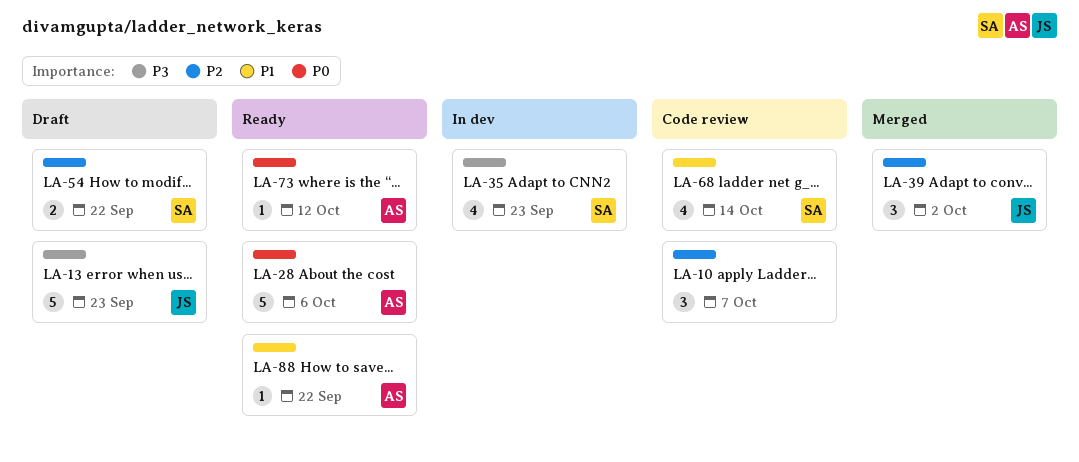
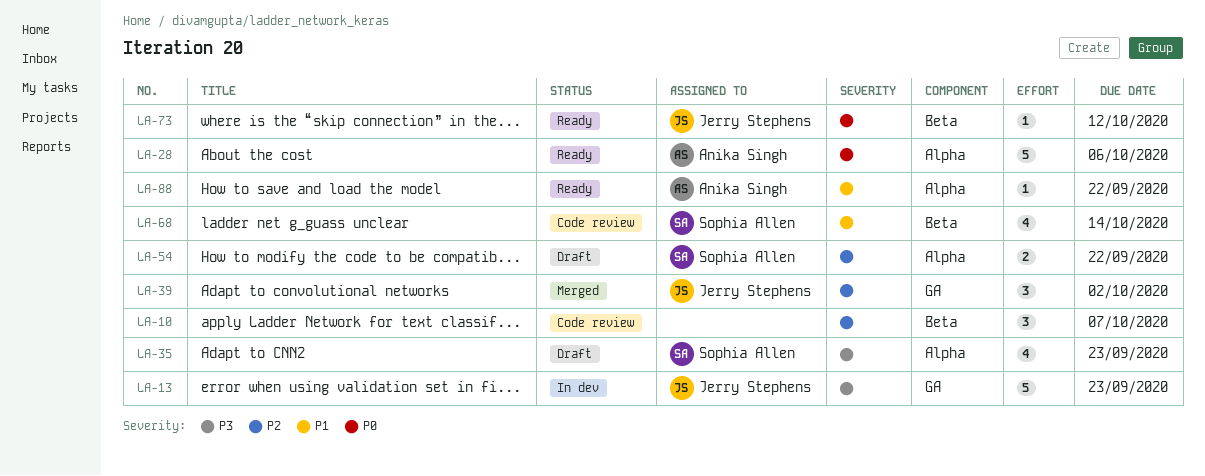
LA-13, status: Draft -> In dev
LA-35, status: In dev -> Draft
LA-73, owner: Anika Singh -> Jerry Stephens

